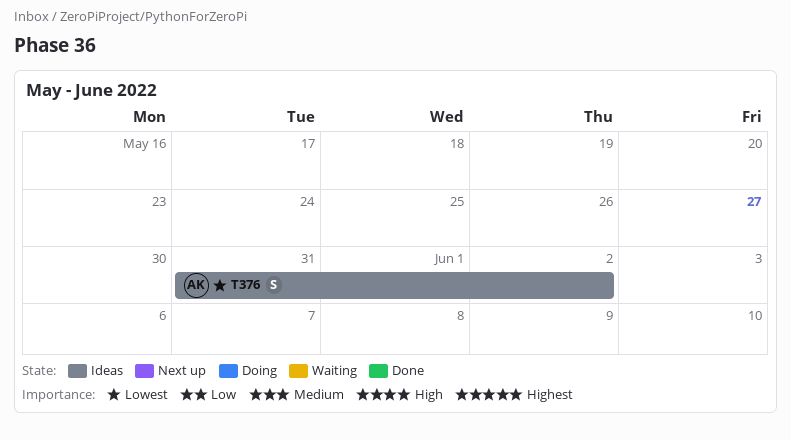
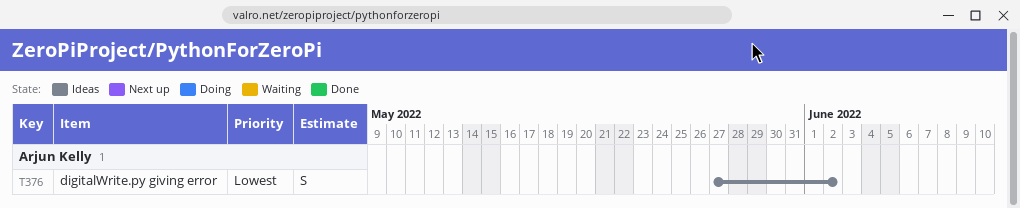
T376, start: May 31 -> May 27

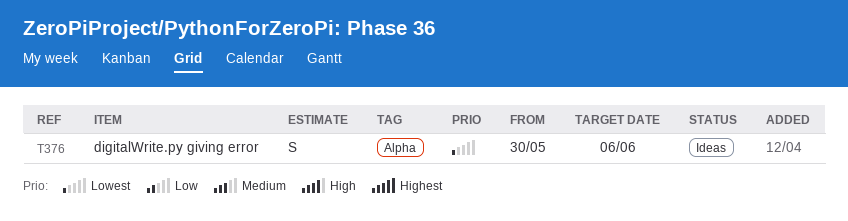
T376, start: May 27 -> May 30
T376, due: Jun 2 -> Jun 6

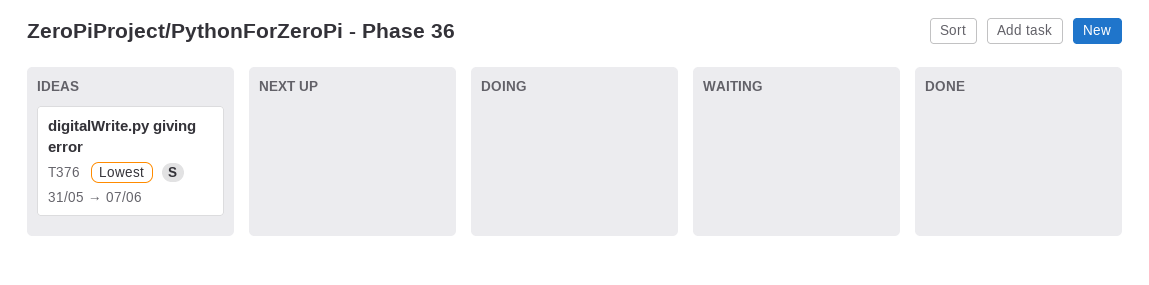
T376, start: May 30 -> May 31
T376, due: Jun 6 -> Jun 7

